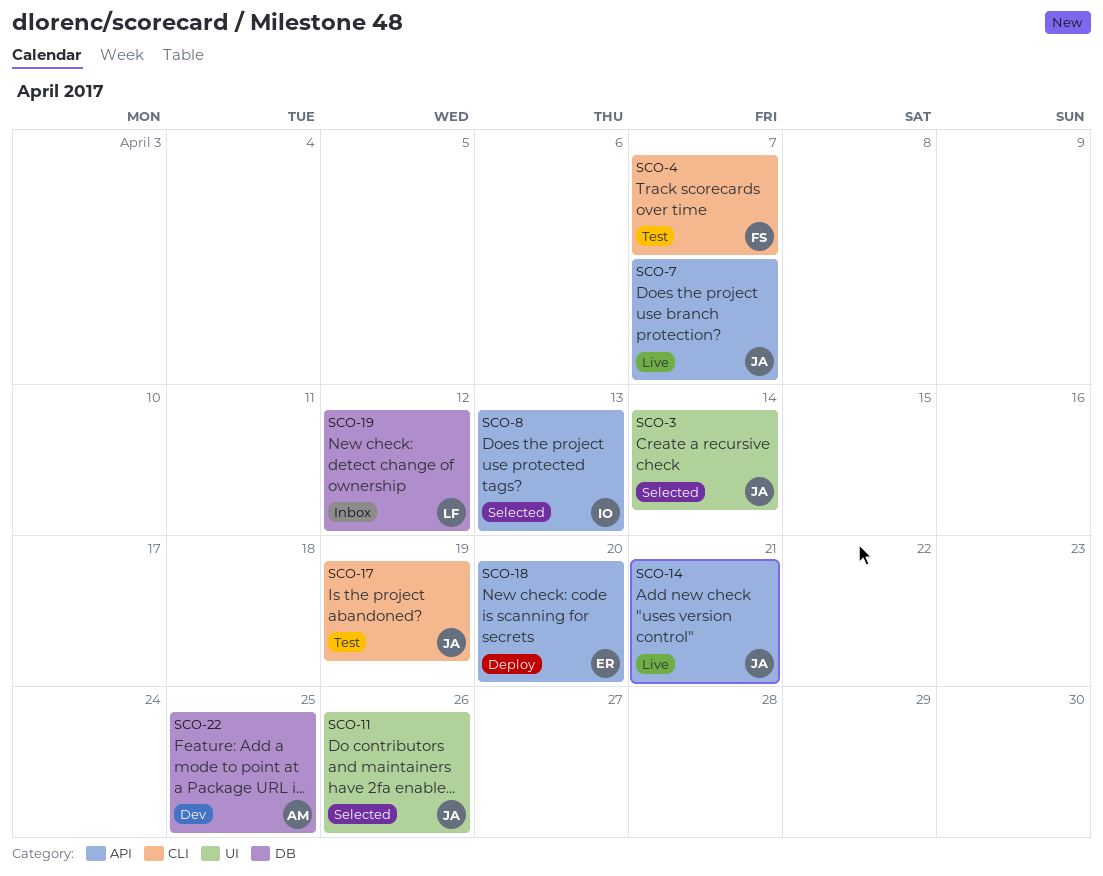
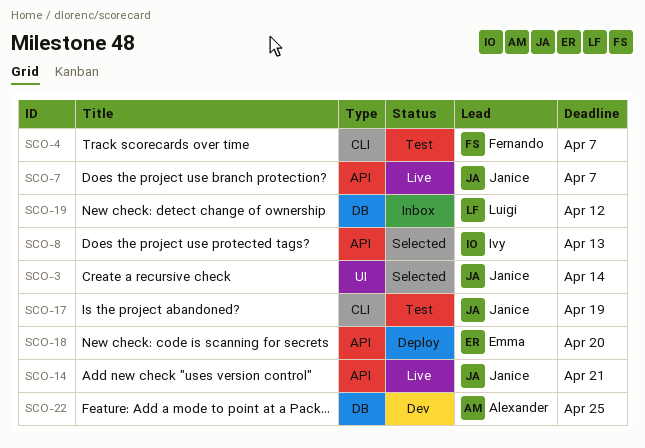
SCO-11: present -> none

